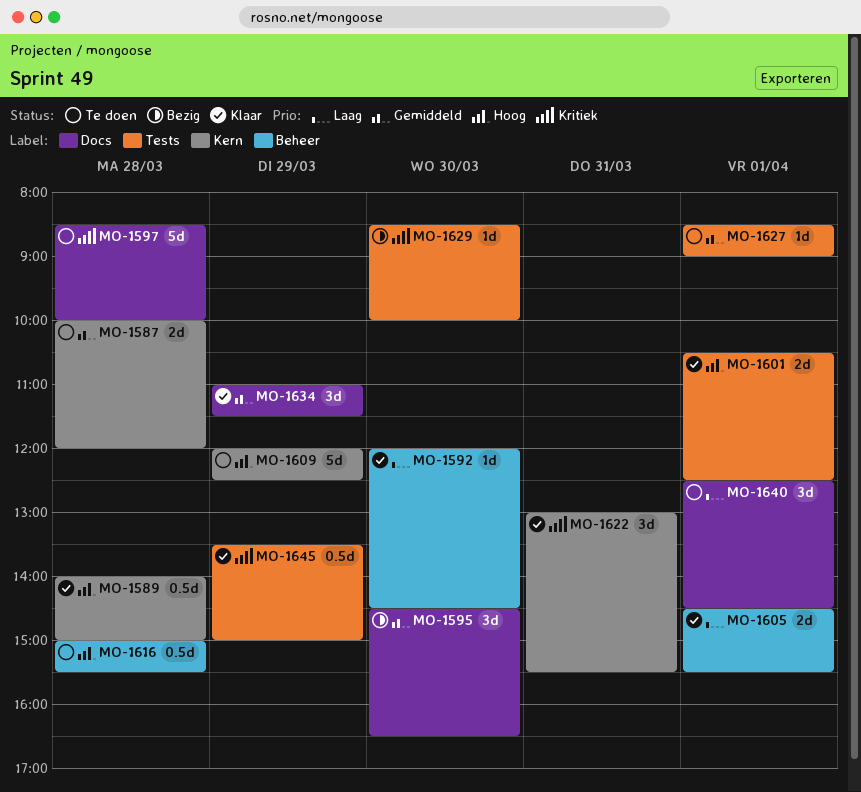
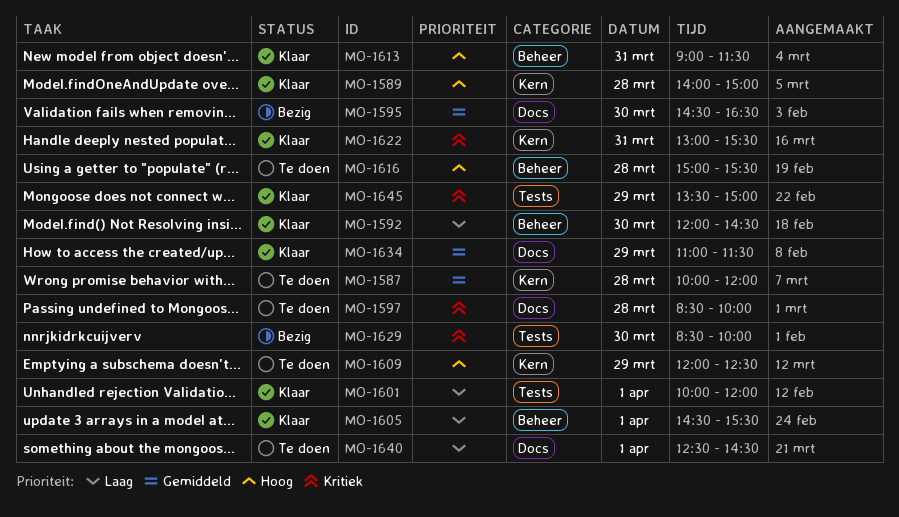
MO-1601, priority: Hoog -> Laag
MO-1601, begins: 10:30 -> 10:00
MO-1601, ends: 12:30 -> 12:00
MO-1613: none -> present
MO-1627: present -> none

